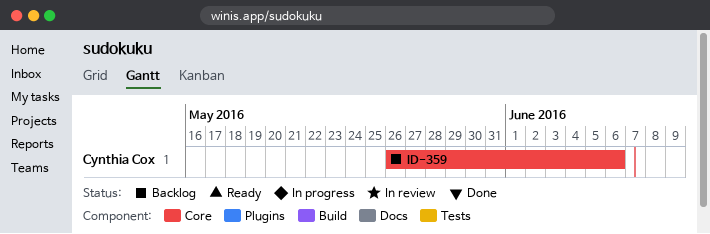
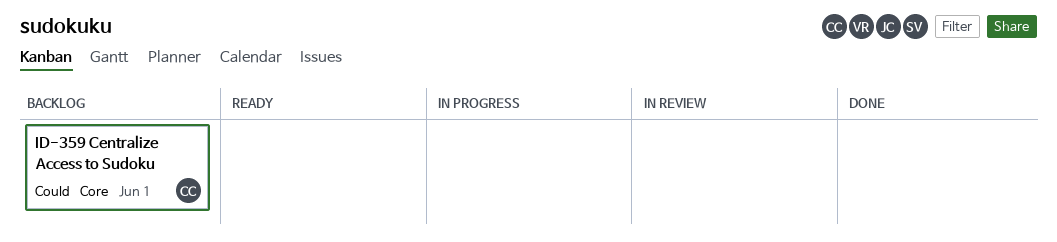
ID-359, due: Jun 6 -> Jun 1

